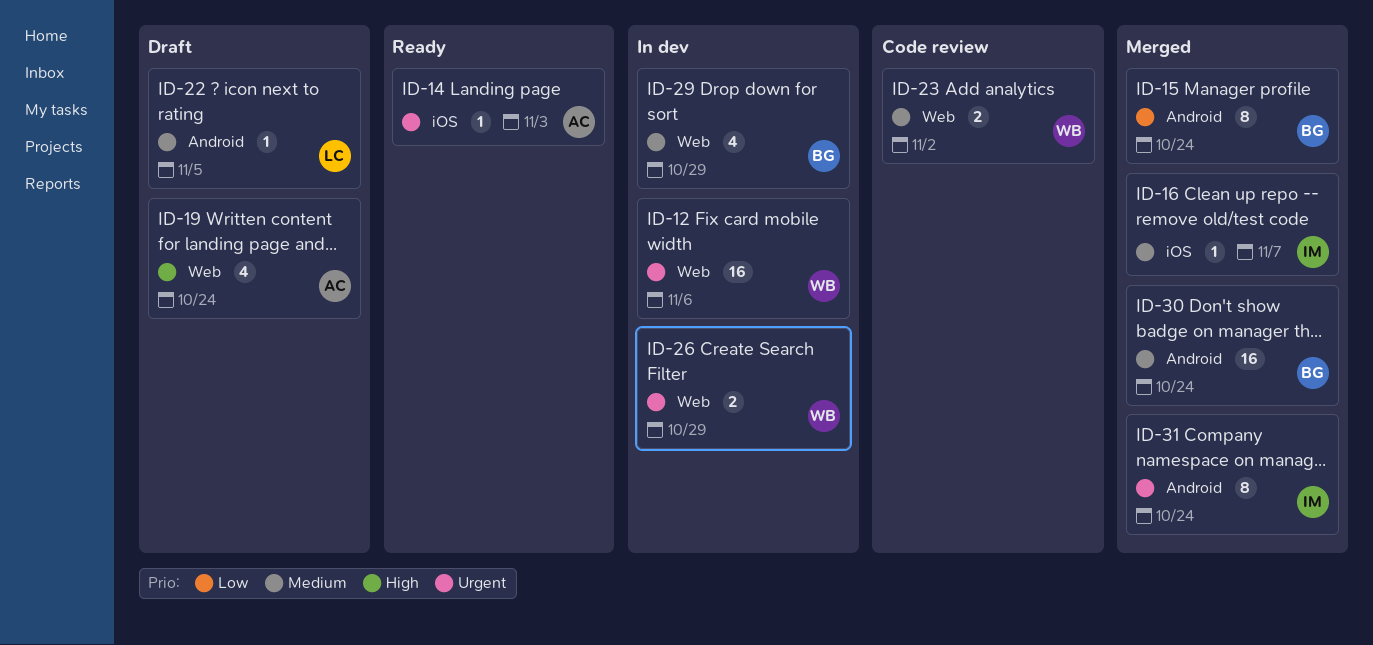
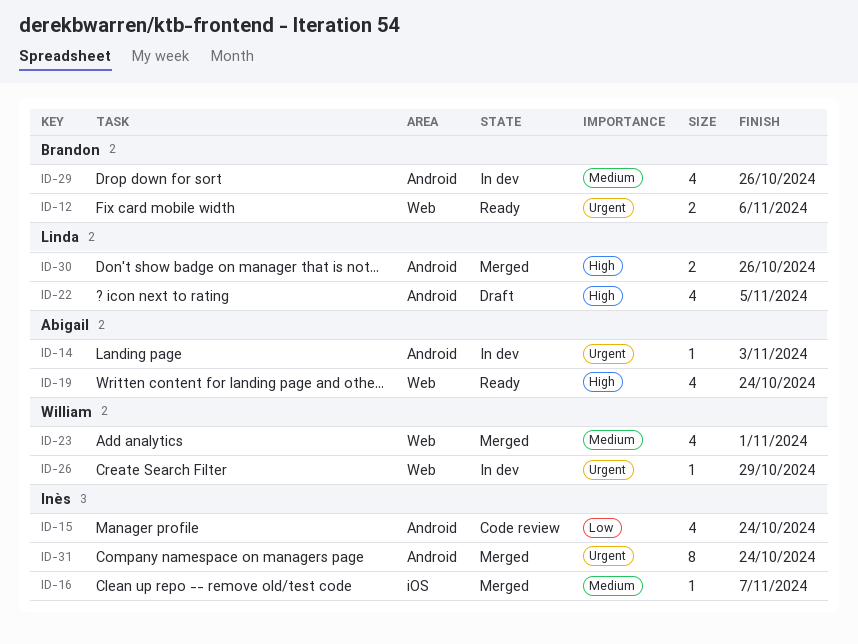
ID-12, status: In dev -> Ready
ID-12, owner: William -> Brandon
ID-12, estimate: 16 -> 2
ID-14, status: Ready -> In dev
ID-14, label: iOS -> Android
ID-15, status: Merged -> Code review
ID-15, owner: Brandon -> Inès
ID-15, estimate: 8 -> 4
ID-19, status: Draft -> Ready
ID-22, priority: Medium -> High
ID-22, estimate: 1 -> 4
ID-23, status: Code review -> Merged
ID-23, estimate: 2 -> 4
ID-23, due: Nov 2 -> Nov 1
ID-26, estimate: 2 -> 1
ID-29, label: Web -> Android
ID-29, due: Oct 29 -> Oct 26
ID-30, owner: Brandon -> Linda
ID-30, priority: Medium -> High
ID-30, estimate: 16 -> 2
ID-30, due: Oct 24 -> Oct 26

